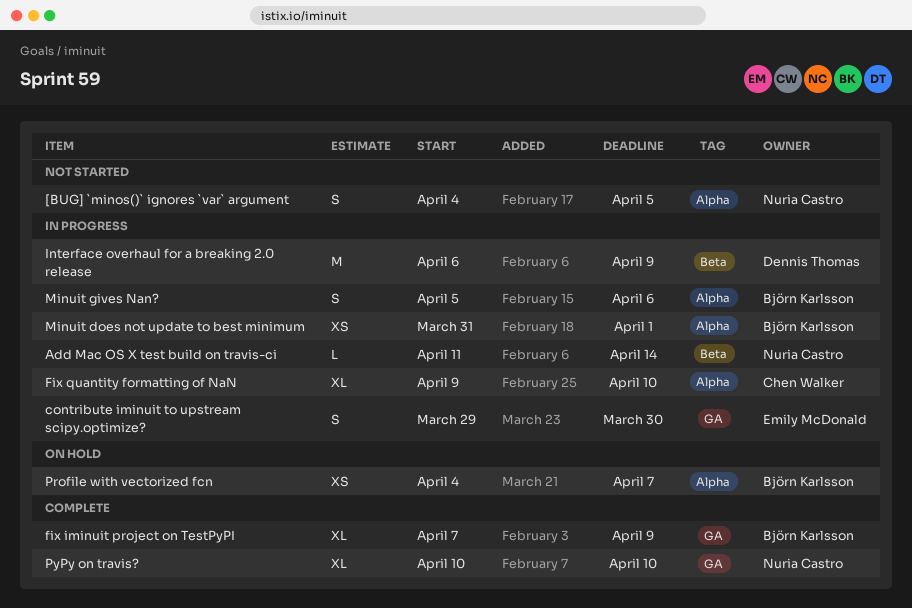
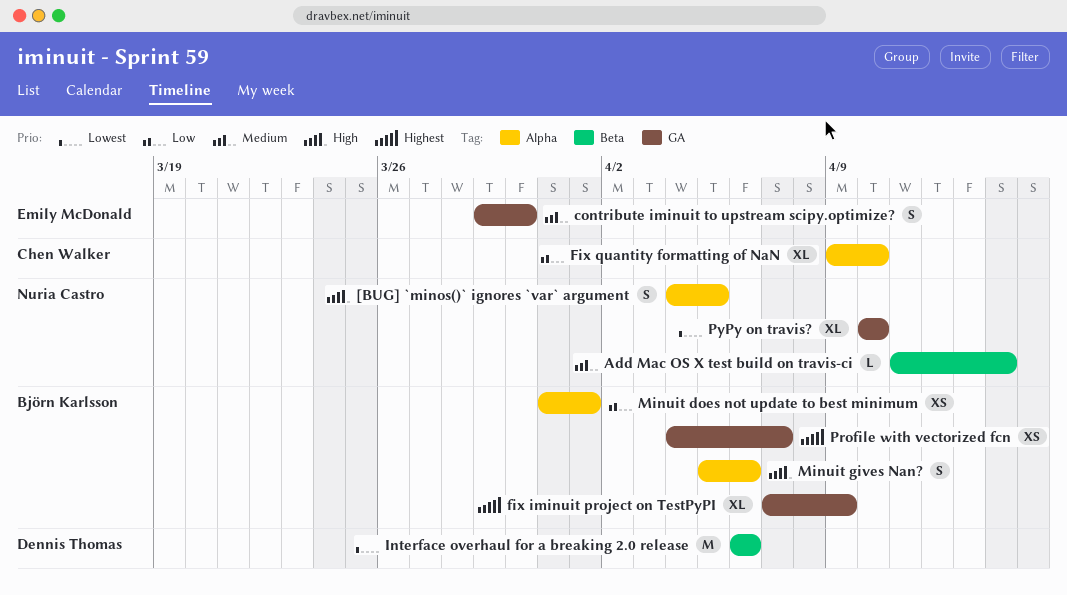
Interface overhaul for a breaking 2.0 release, due: Apr 9 -> Apr 6
Profile with vectorized fcn, label: Alpha -> GA

